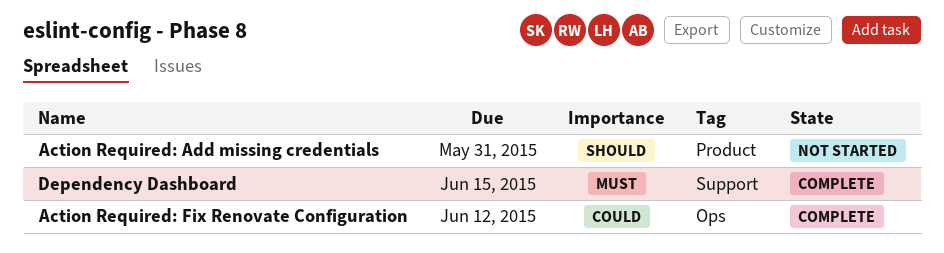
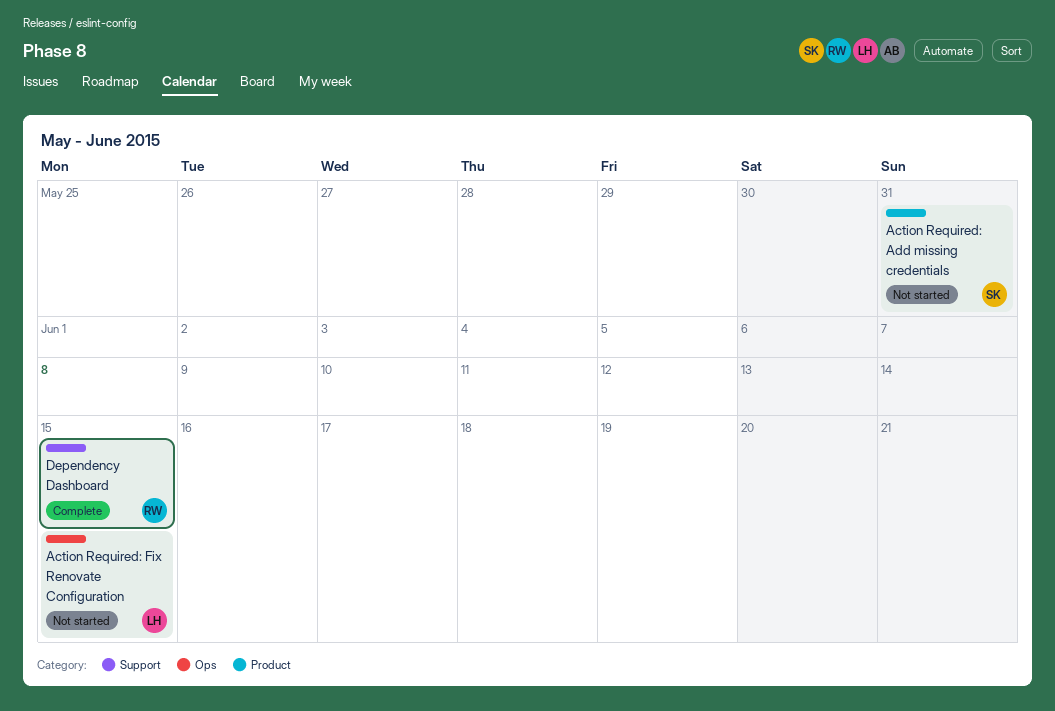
Action Required: Fix Renovate Configuration, status: Complete -> Not started
Action Required: Fix Renovate Configuration, due: Jun 12 -> Jun 15

